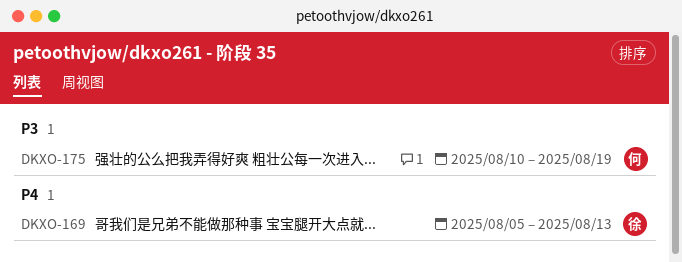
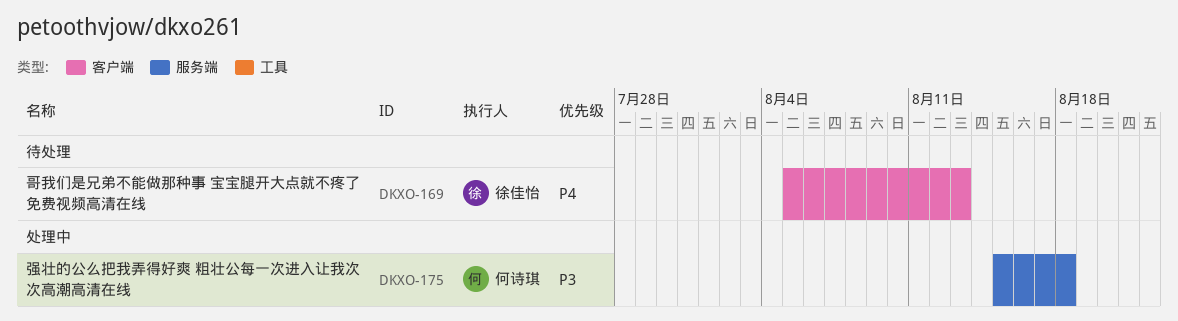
DKXO-175, start: Aug 10 -> Aug 15
DKXO-175, due: Aug 19 -> Aug 18

